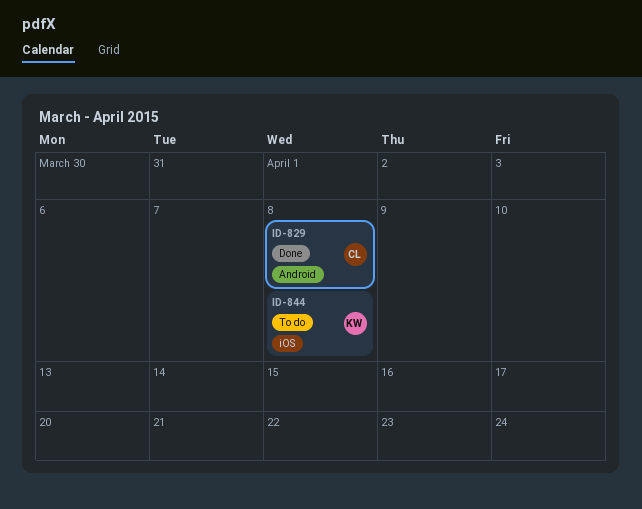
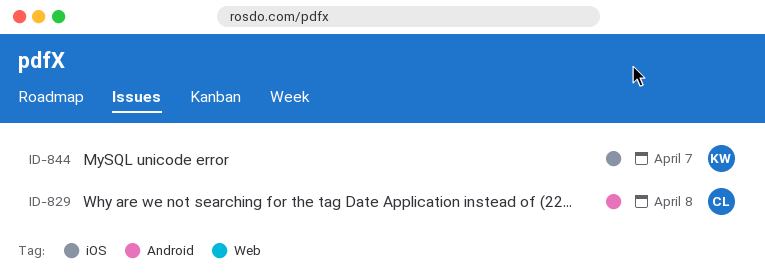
ID-844, due: Apr 8 -> Apr 7

